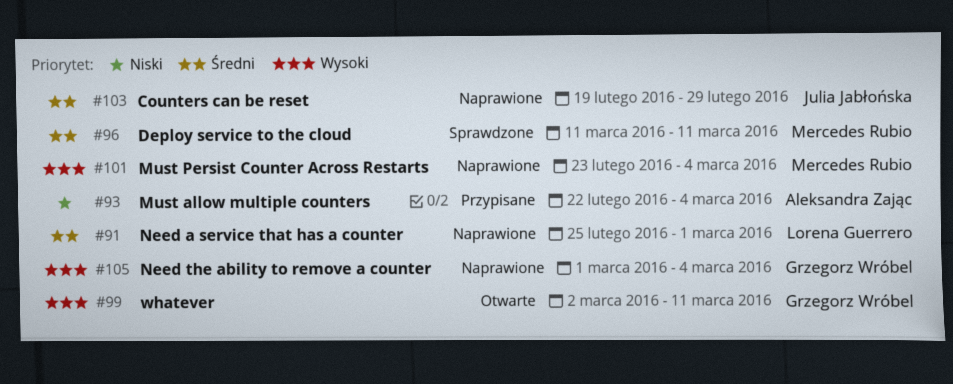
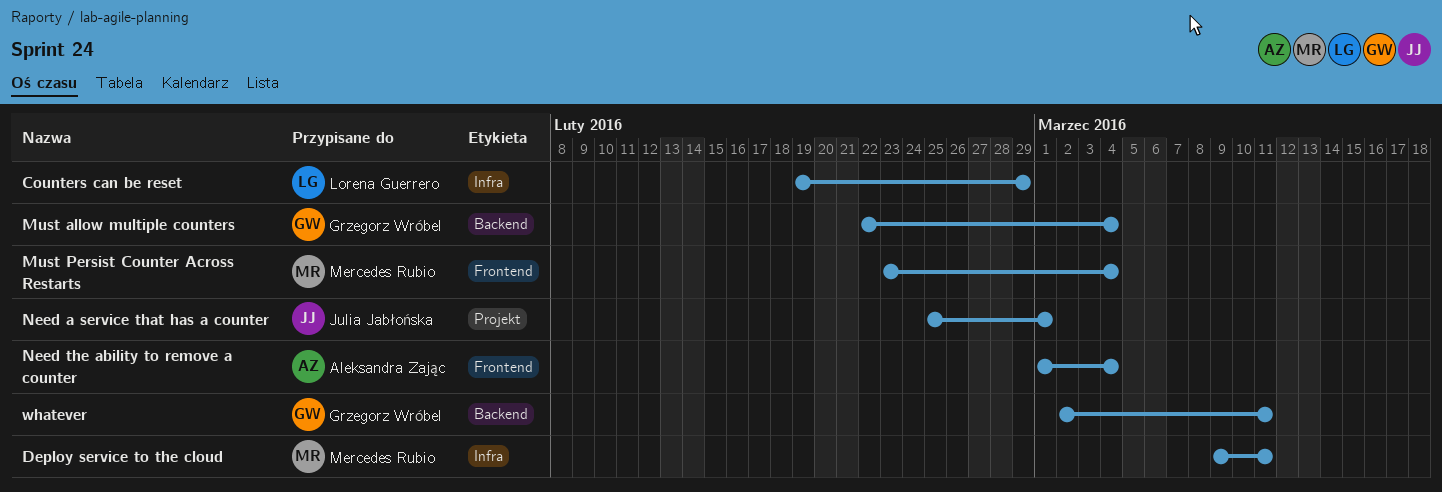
Counters can be reset, owner: Julia Jabłońska -> Lorena Guerrero
Deploy service to the cloud, start: Mar 11 -> Mar 9
Must allow multiple counters, owner: Aleksandra Zając -> Grzegorz Wróbel
Need a service that has a counter, owner: Lorena Guerrero -> Julia Jabłońska
Need the ability to remove a counter, owner: Grzegorz Wróbel -> Aleksandra Zając

